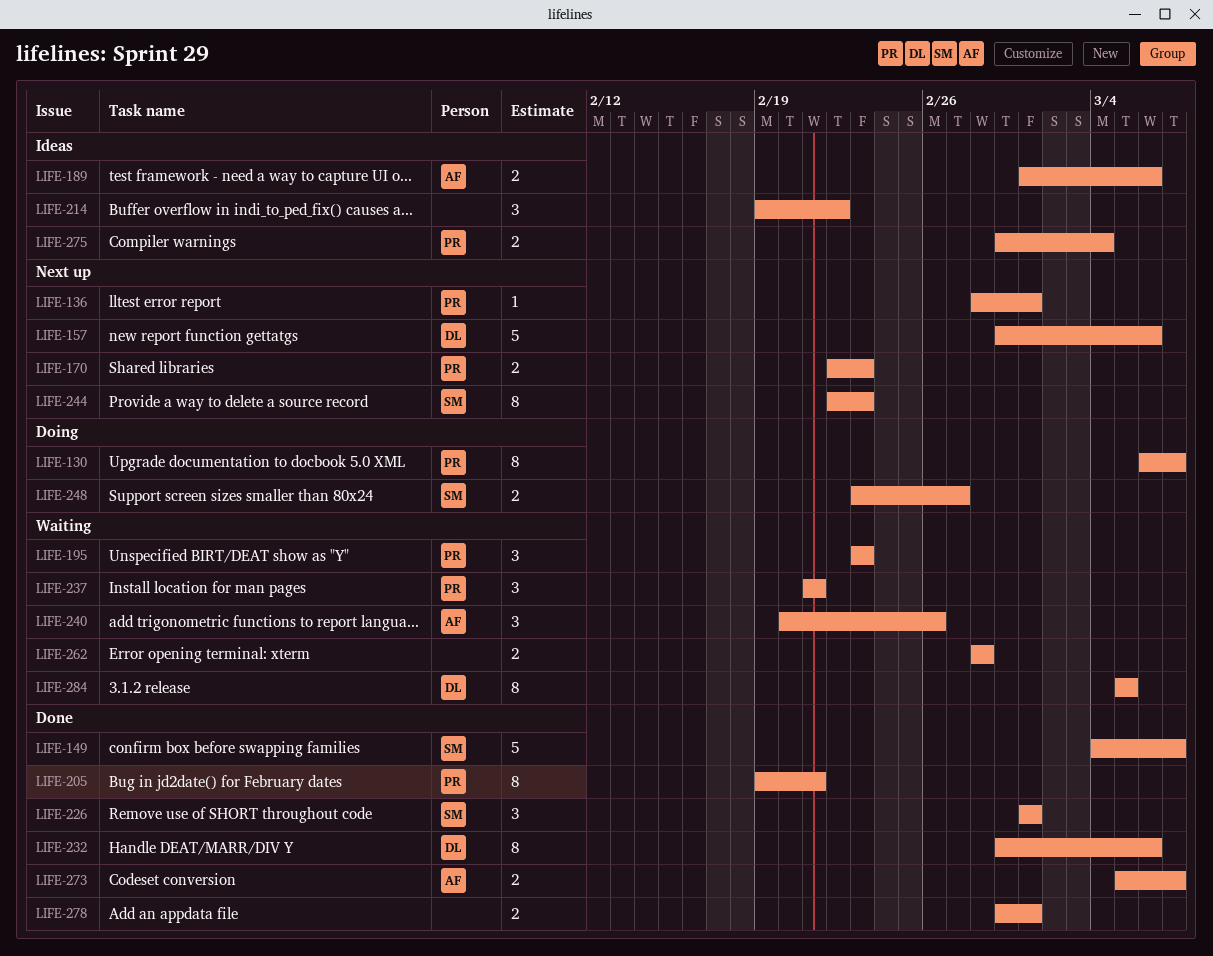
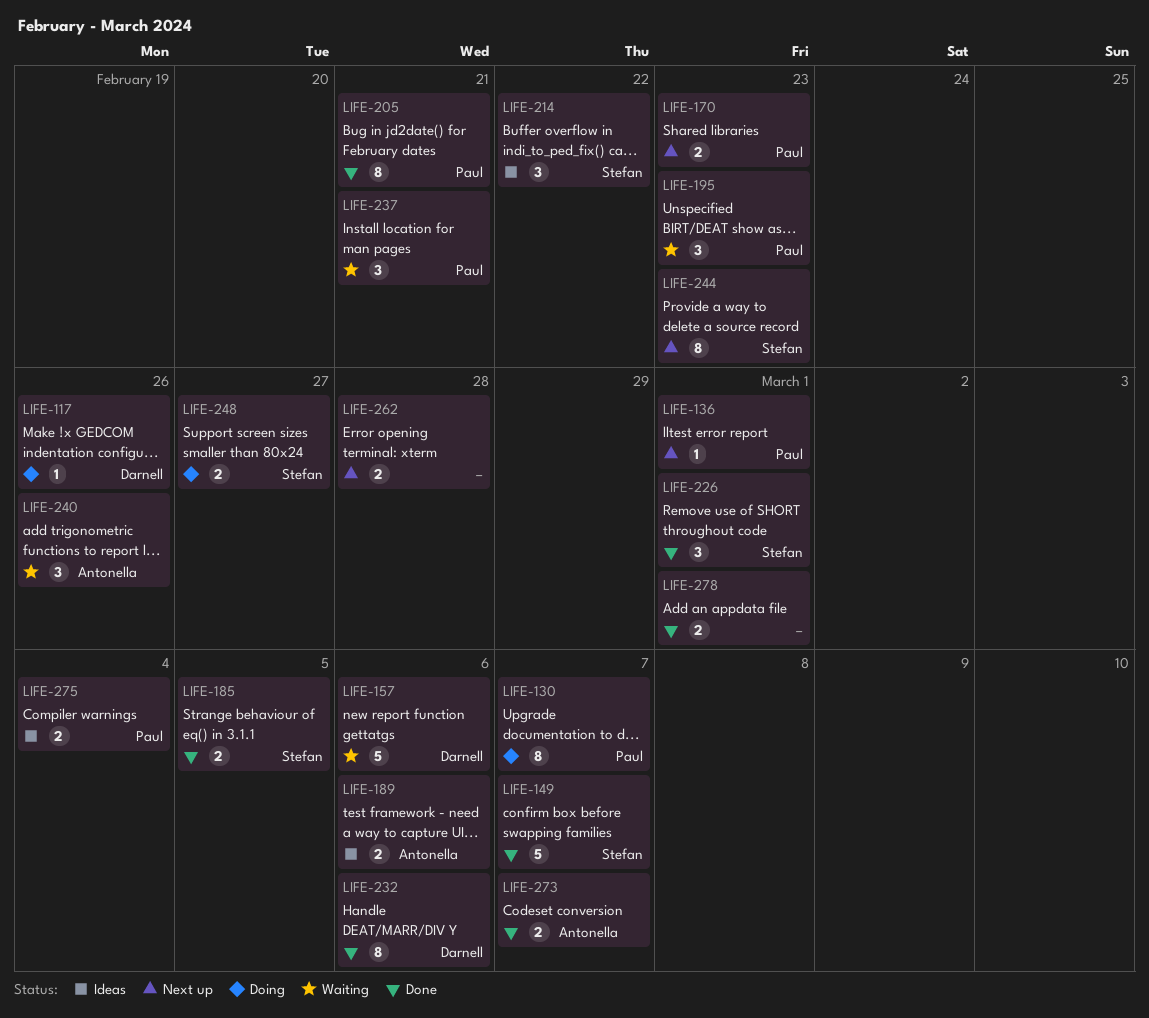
LIFE-117: none -> present
LIFE-157, status: Next up -> Waiting
LIFE-185: none -> present
LIFE-214, owner: none -> Stefan
LIFE-262, status: Waiting -> Next up
LIFE-284: present -> none

